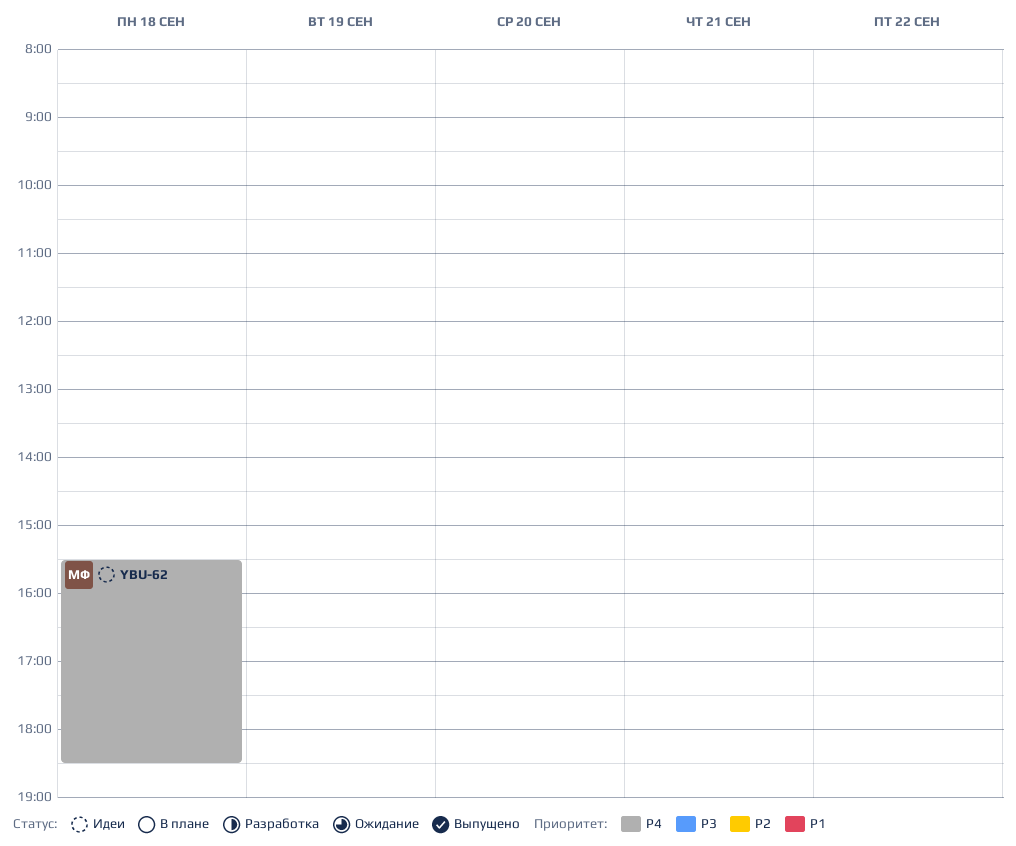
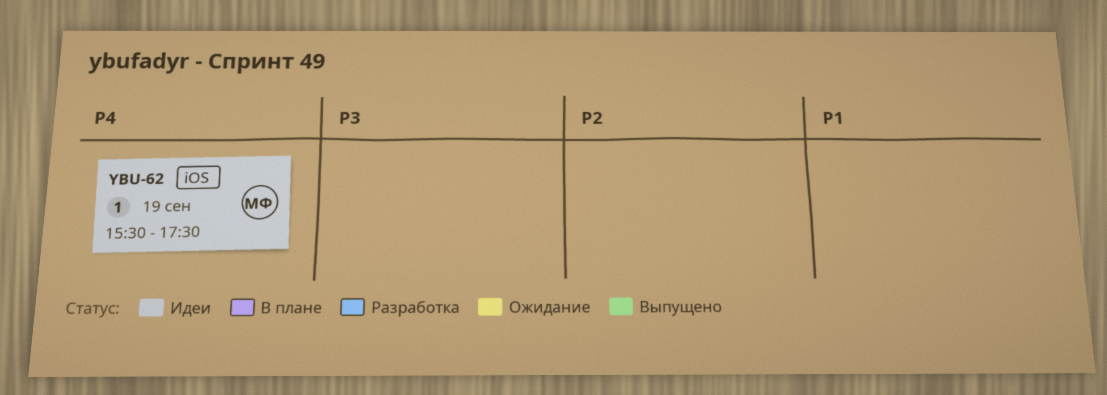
YBU-62, day: Sep 18 -> Sep 19
YBU-62, ends: 18:30 -> 17:30

